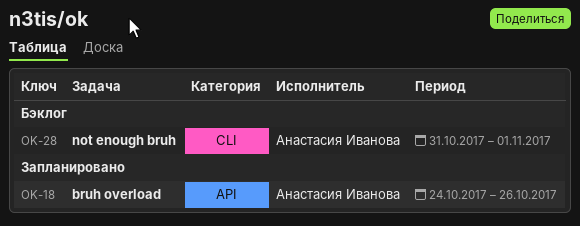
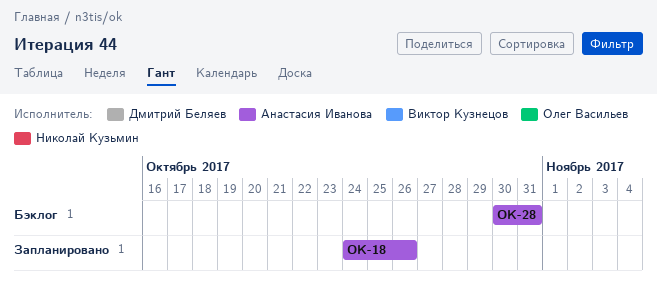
OK-28, start: Oct 31 -> Oct 30
OK-28, due: Nov 1 -> Oct 31

